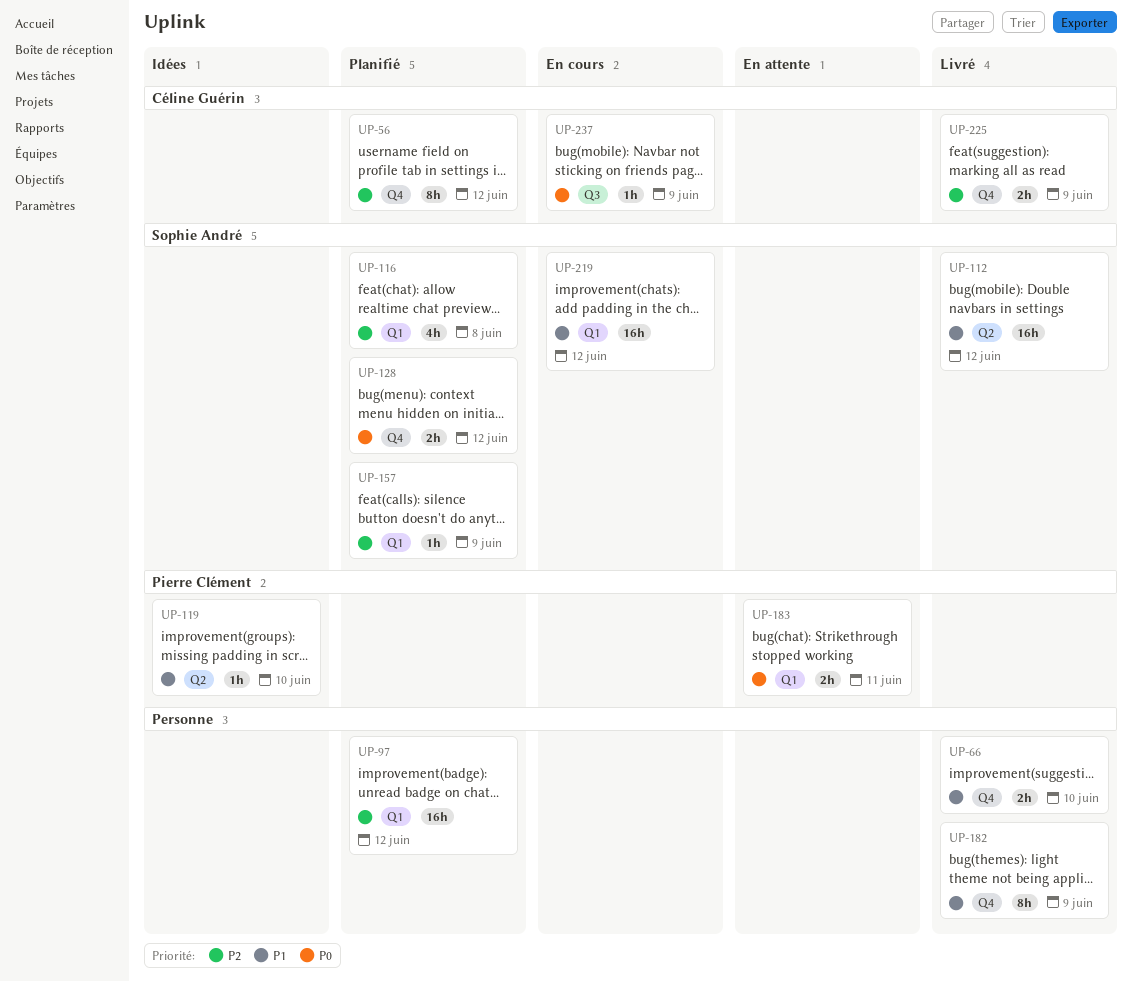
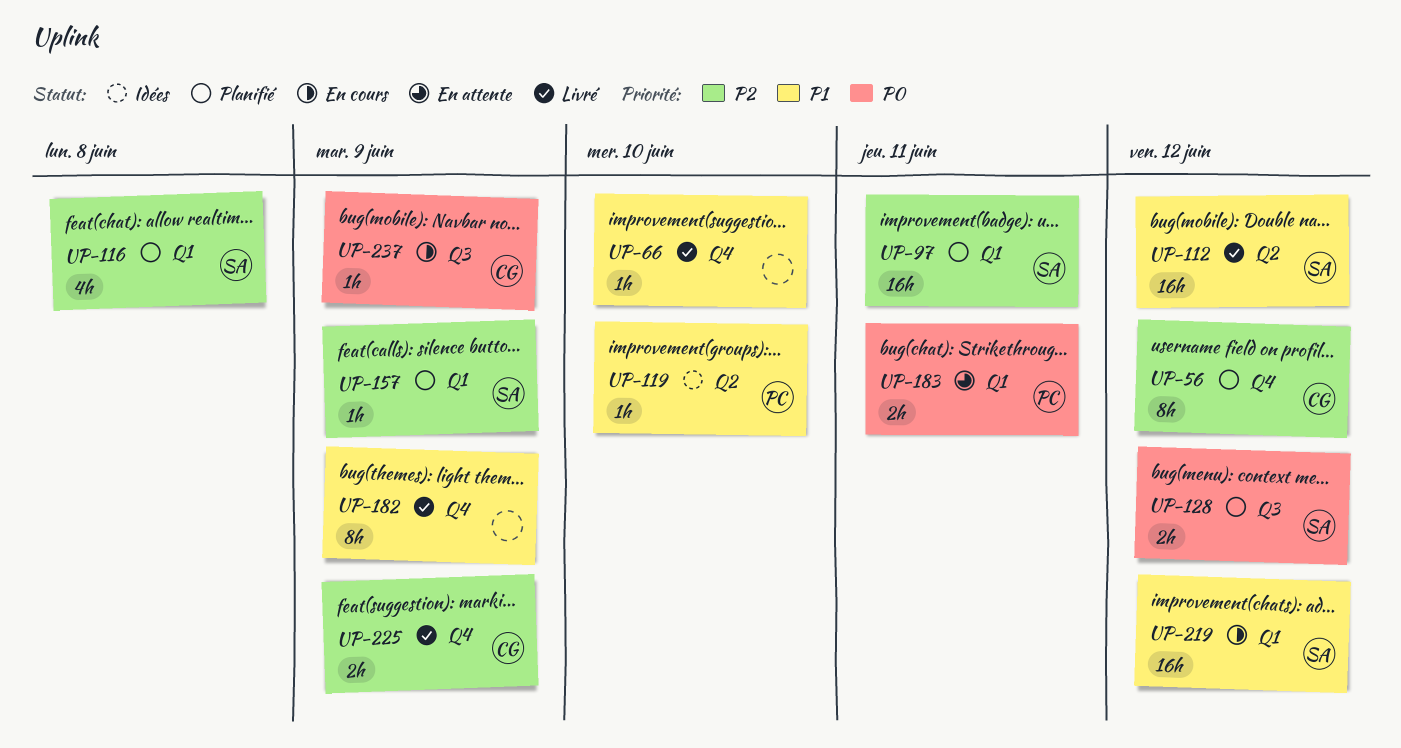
UP-66, estimate: 2h -> 1h
UP-97, owner: none -> Sophie André
UP-97, due: Jun 12 -> Jun 11
UP-128, label: Q4 -> Q3

